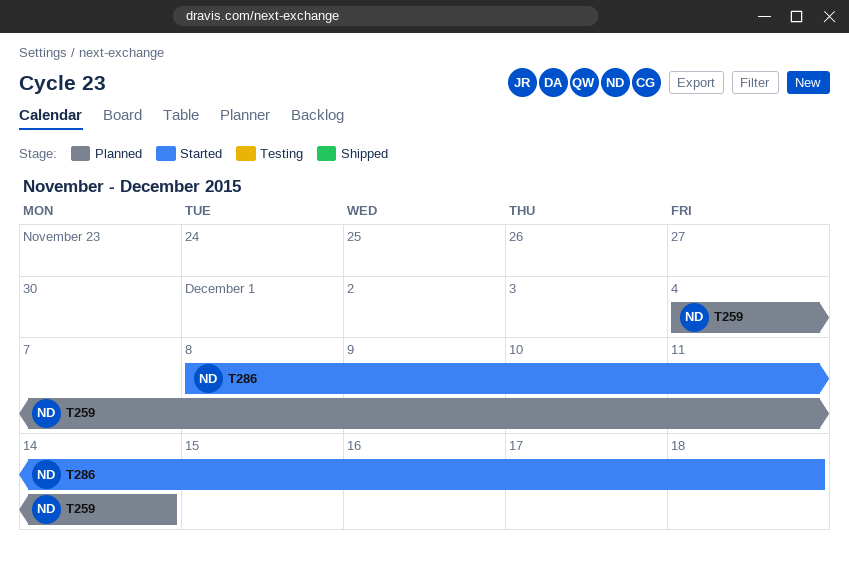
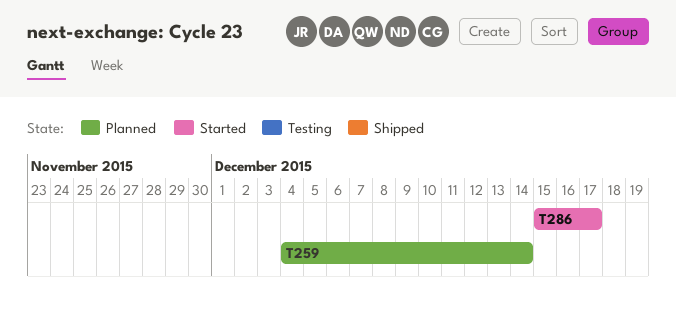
T286, start: Dec 8 -> Dec 15
T286, due: Dec 18 -> Dec 17

